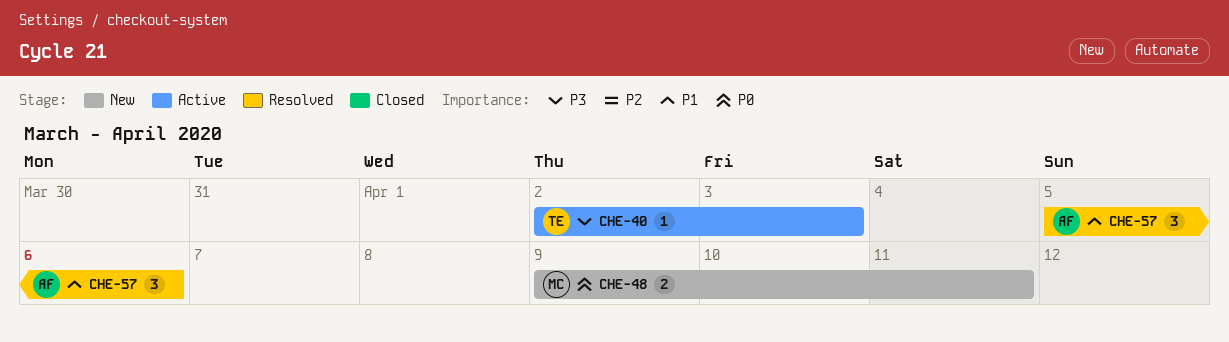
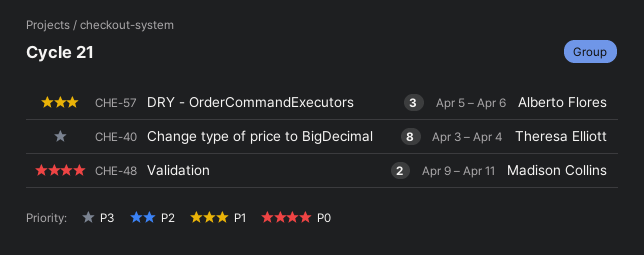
CHE-40, estimate: 1 -> 8
CHE-40, start: Apr 2 -> Apr 3
CHE-40, due: Apr 3 -> Apr 4

